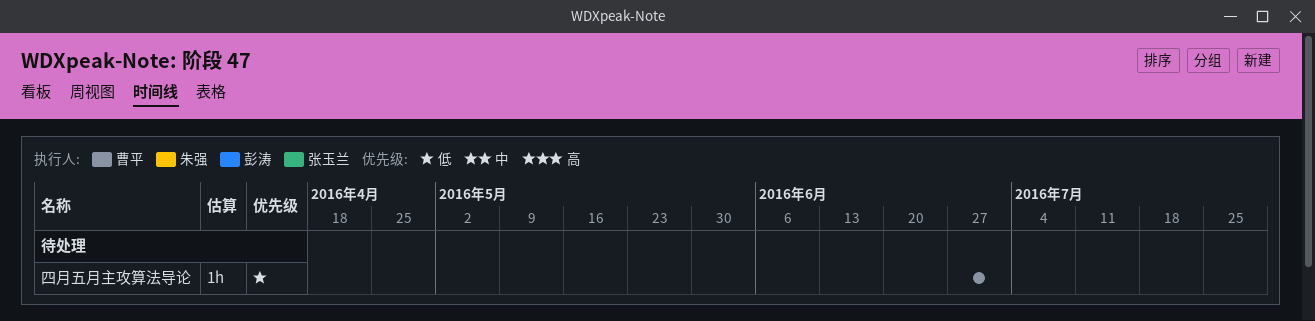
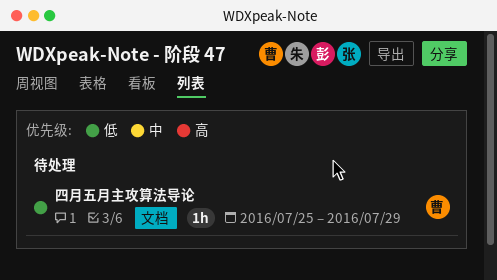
四月五月主攻算法导论, start: Jun 27 -> Jul 25
四月五月主攻算法导论, due: Jul 1 -> Jul 29

